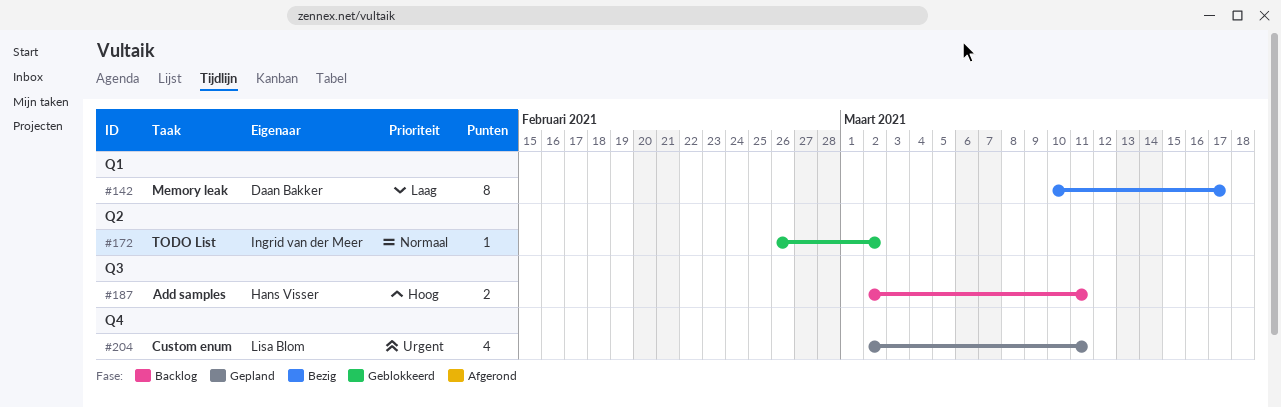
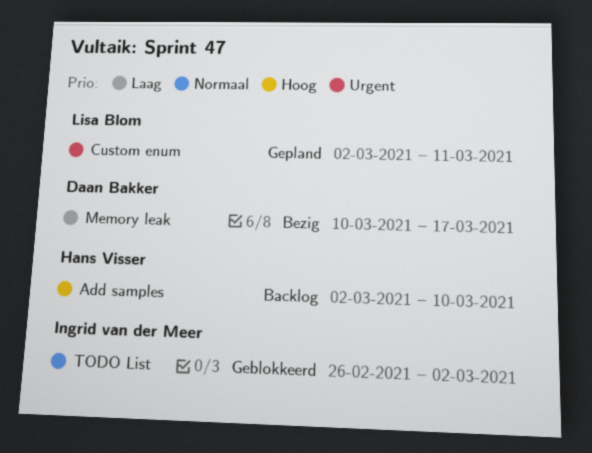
Add samples, due: Mar 11 -> Mar 10

